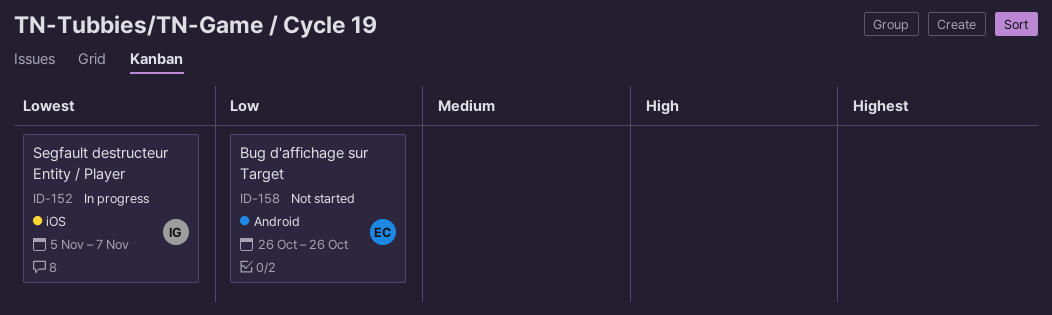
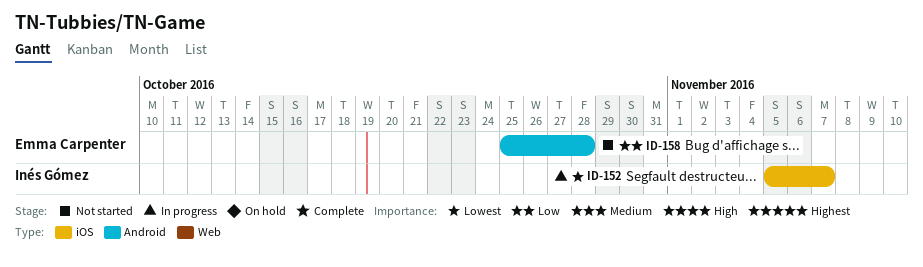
ID-158, start: Oct 26 -> Oct 25
ID-158, due: Oct 26 -> Oct 28

